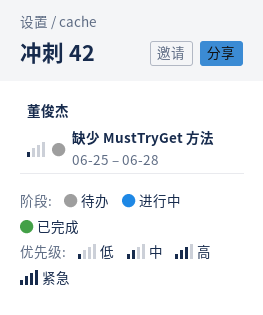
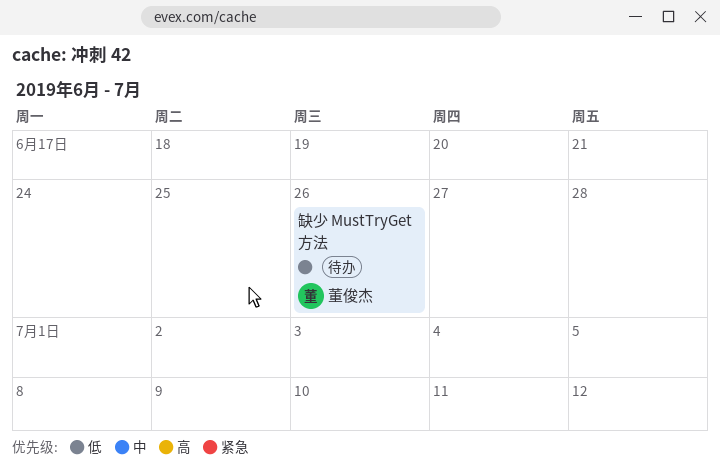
缺少 MustTryGet 方法, due: Jun 28 -> Jun 26

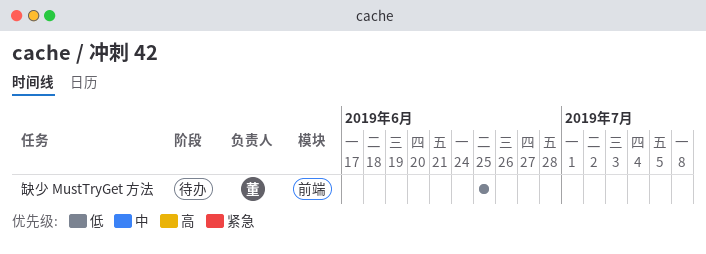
缺少 MustTryGet 方法, due: Jun 26 -> Jun 25

